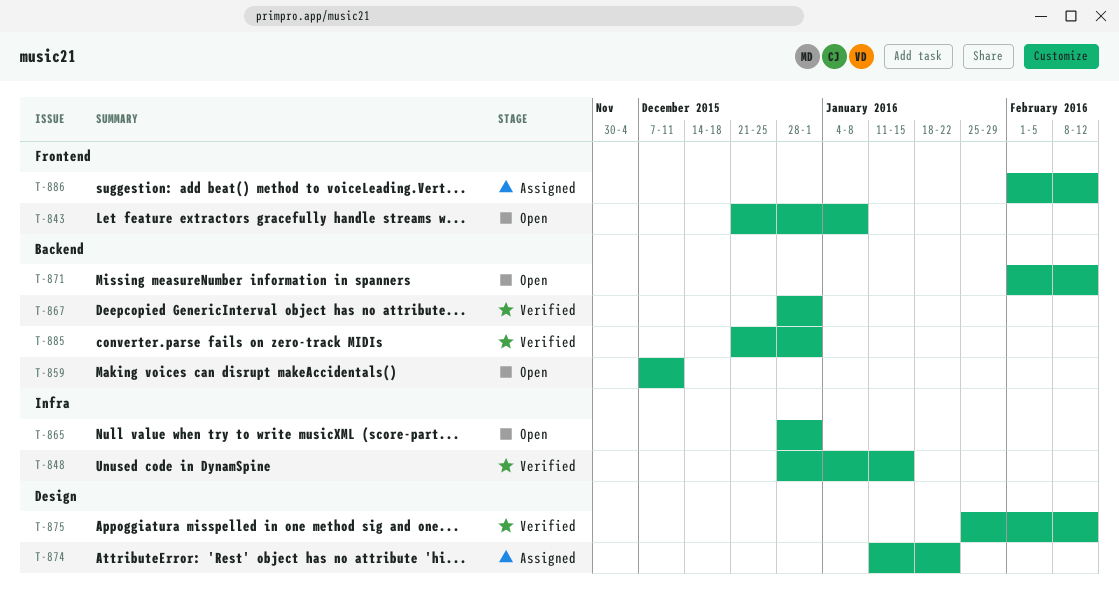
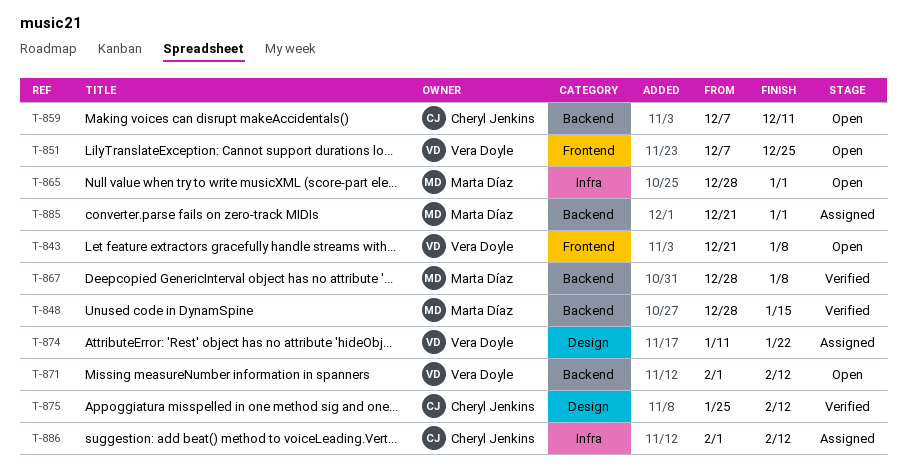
T-848, label: Infra -> Backend
T-851: none -> present
T-867, due: Jan 1 -> Jan 8
T-885, status: Verified -> Assigned
T-886, label: Frontend -> Infra

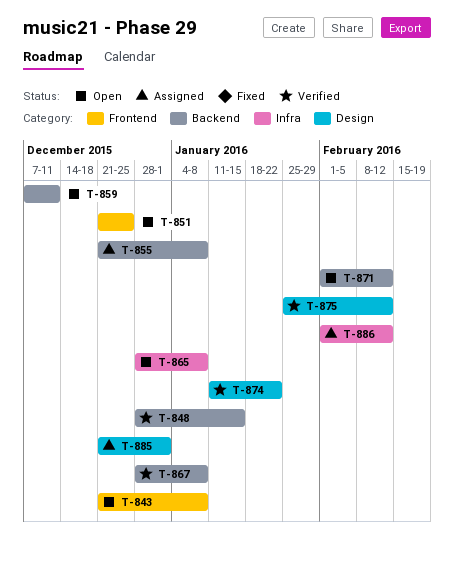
T-851, start: Dec 7 -> Dec 21
T-855: none -> present
T-865, due: Jan 1 -> Jan 8
T-874, status: Assigned -> Verified
T-885, label: Backend -> Design

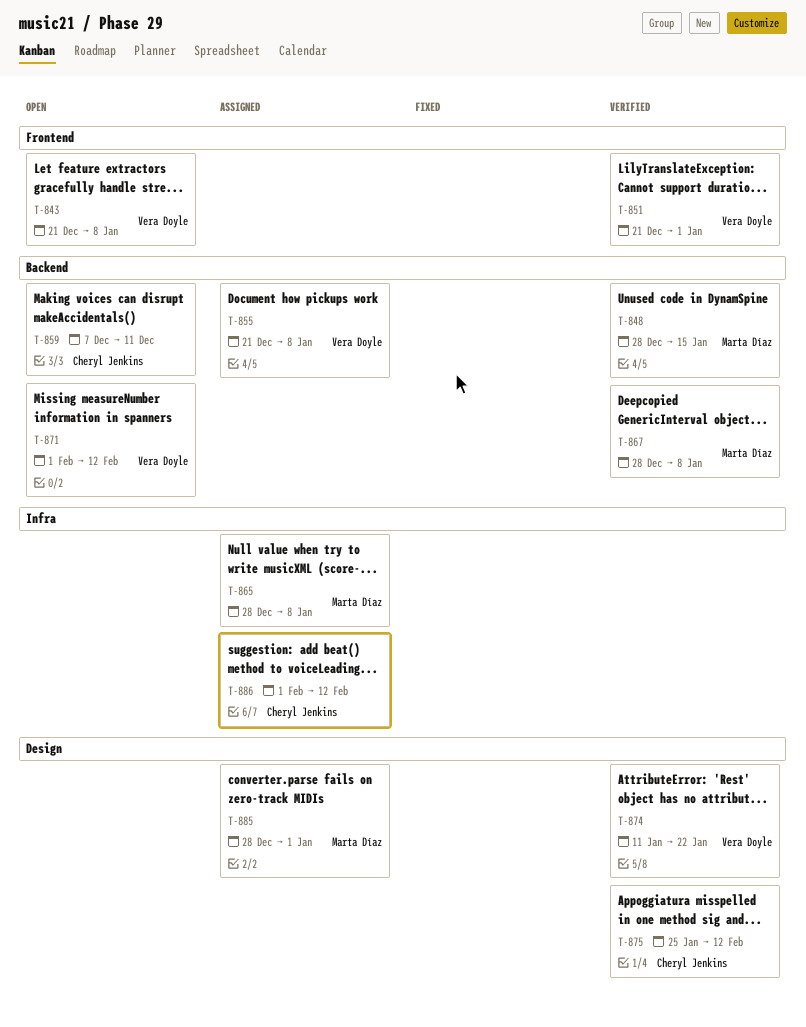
T-851, status: Open -> Verified
T-851, due: Dec 25 -> Jan 1
T-865, status: Open -> Assigned
T-885, start: Dec 21 -> Dec 28

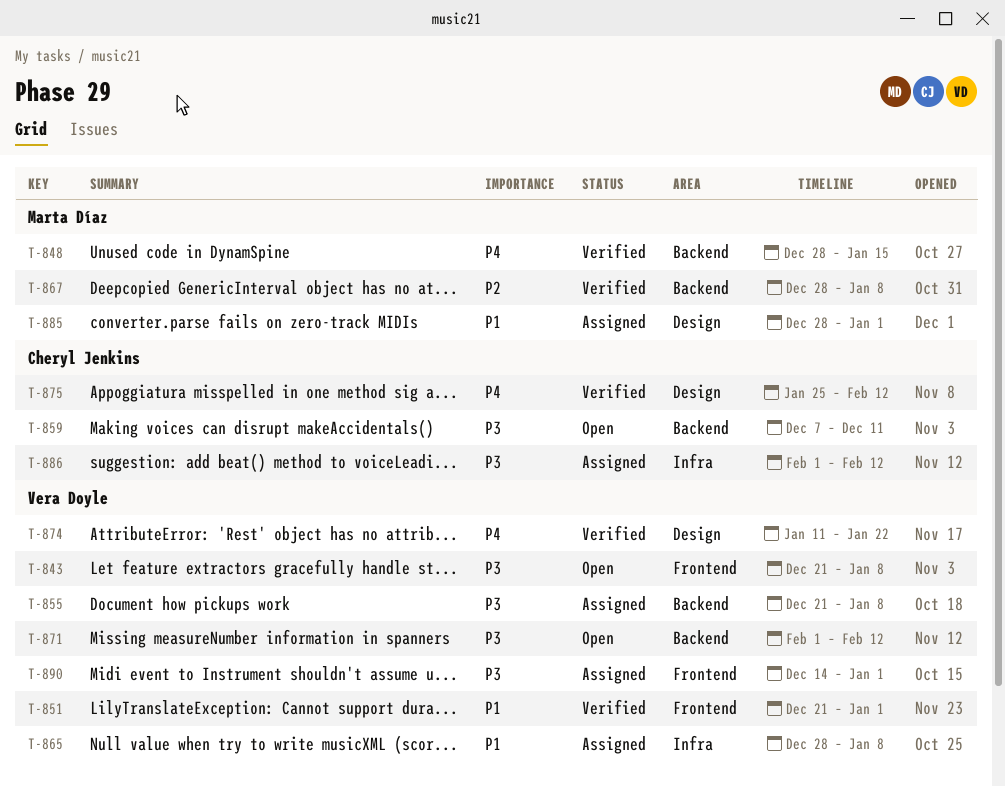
T-865, owner: Marta Díaz -> Vera Doyle
T-890: none -> present

